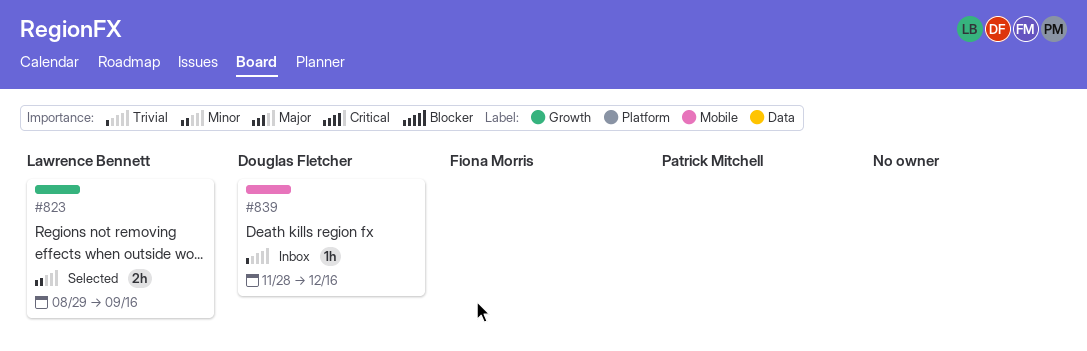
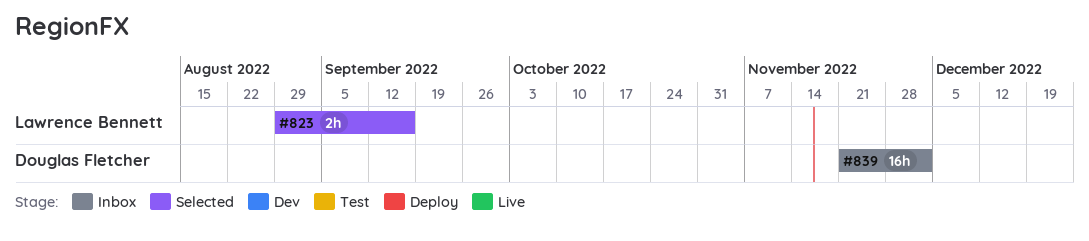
#839, estimate: 1h -> 16h
#839, start: Nov 28 -> Nov 21
#839, due: Dec 16 -> Dec 2

